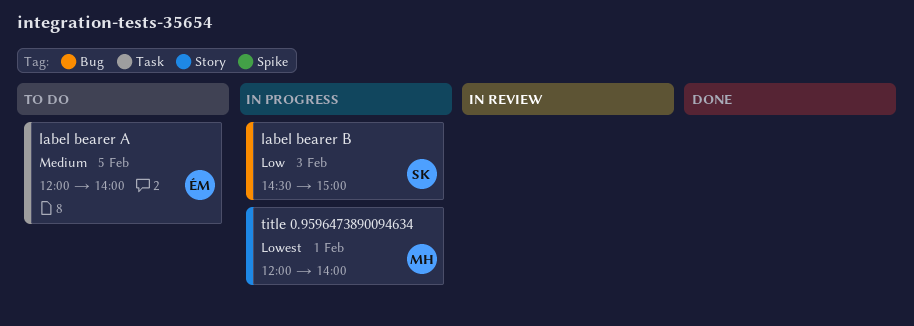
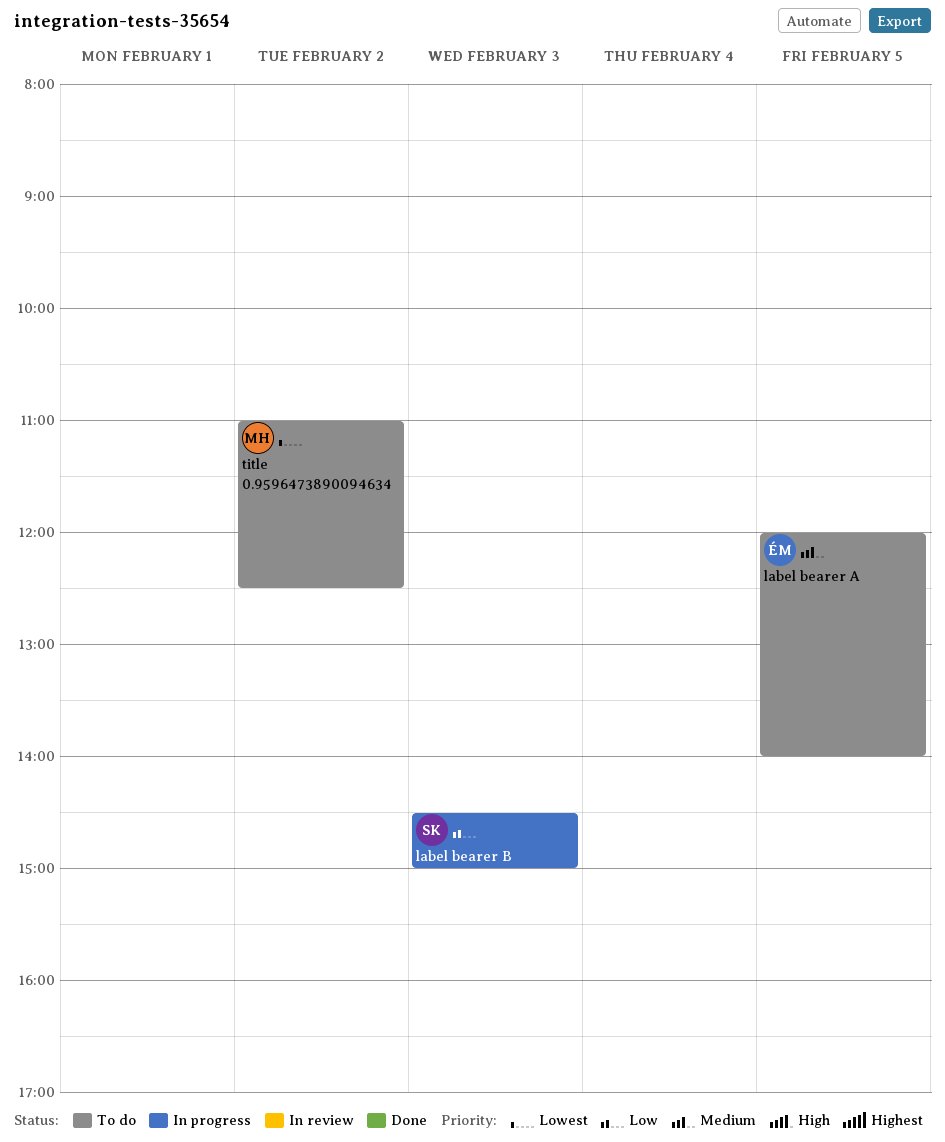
title 0.9596473890094634, status: In progress -> To do
title 0.9596473890094634, day: Feb 1 -> Feb 2
title 0.9596473890094634, begins: 12:00 -> 11:00
title 0.9596473890094634, ends: 14:00 -> 12:30

